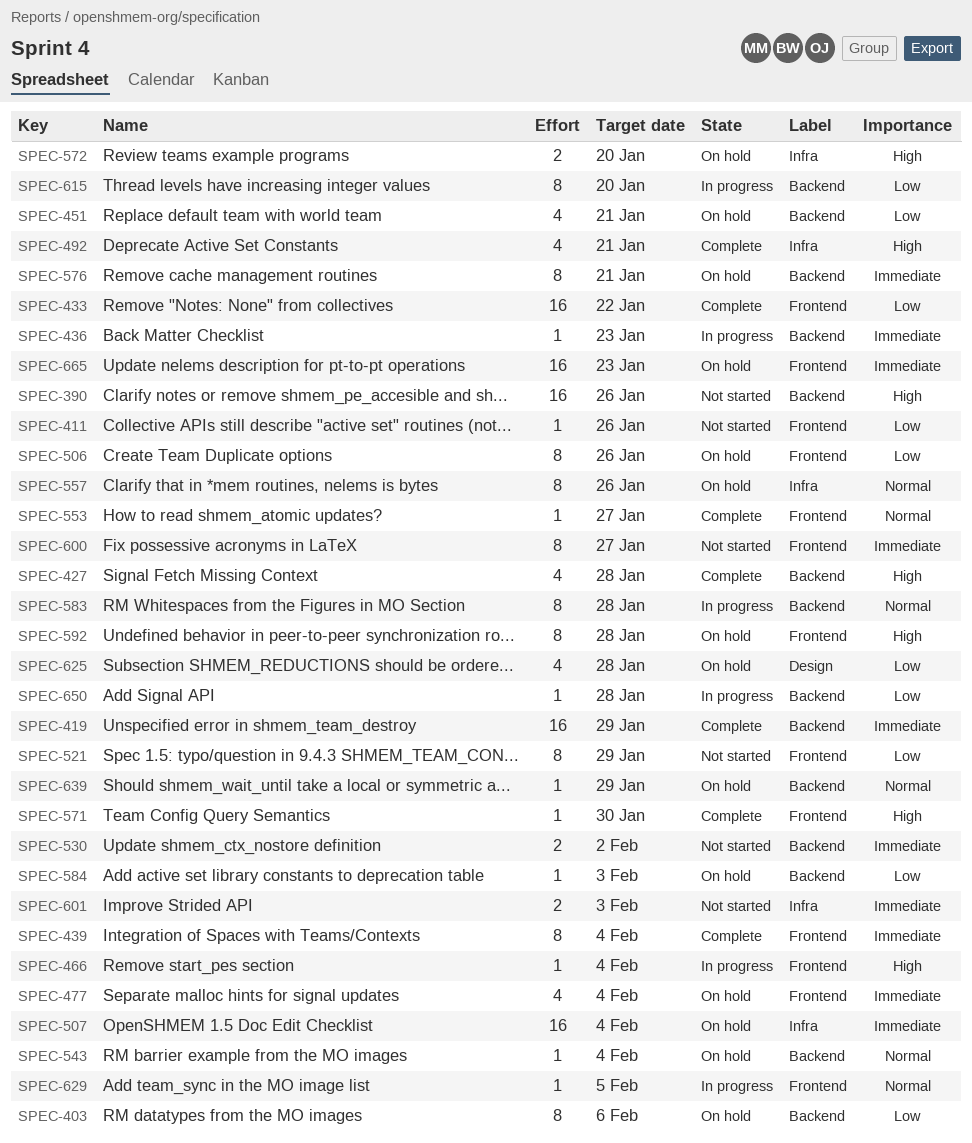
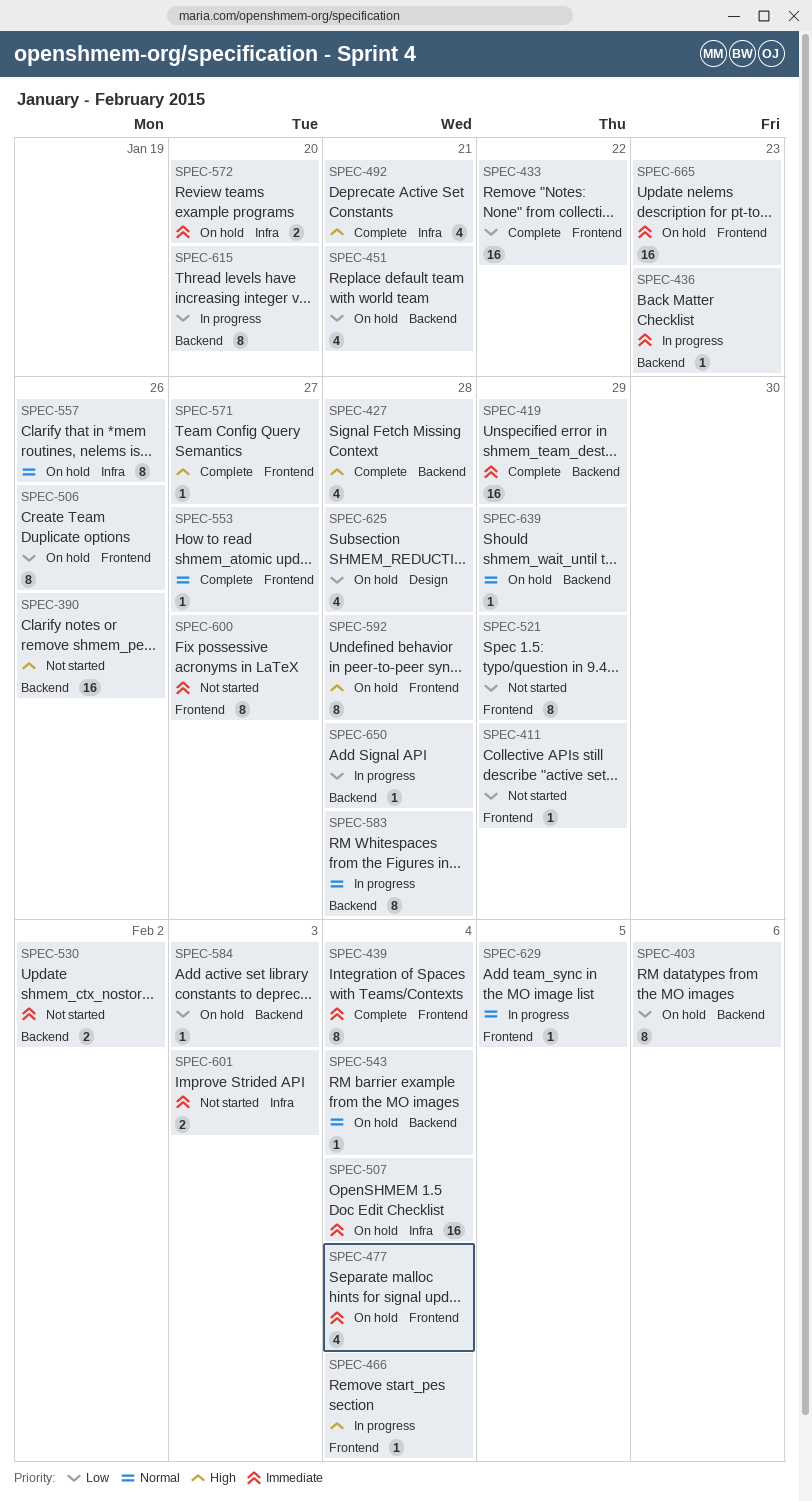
SPEC-411, due: Jan 26 -> Jan 29
SPEC-571, due: Jan 30 -> Jan 27
SPEC-572, priority: High -> Immediate
SPEC-576: present -> none

